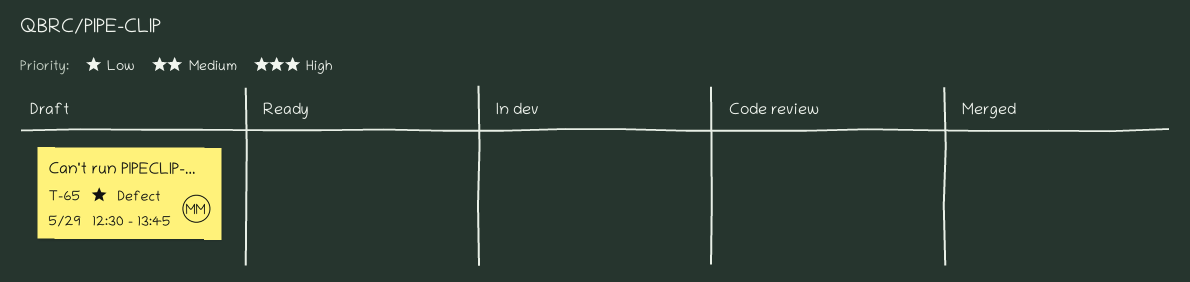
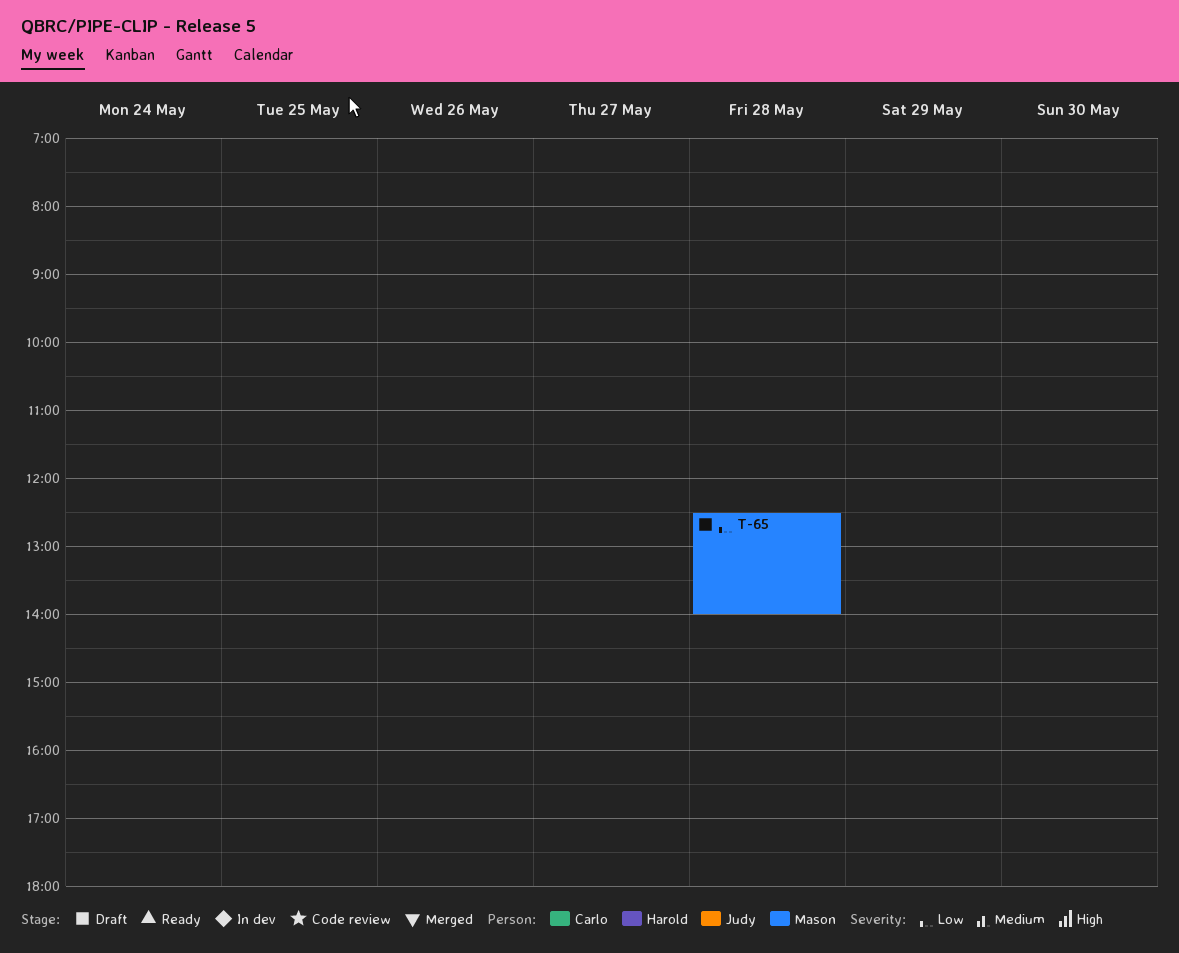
T-65, day: May 29 -> May 28
T-65, ends: 13:45 -> 14:00

